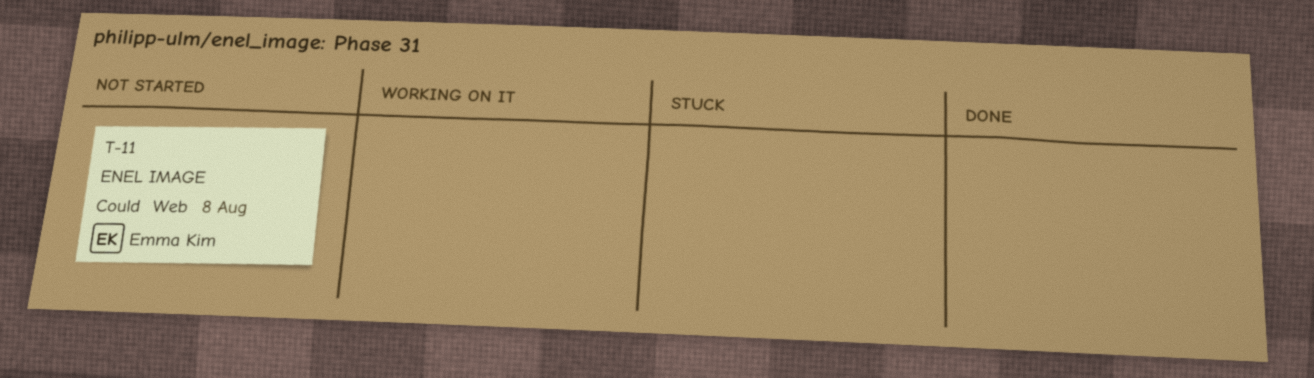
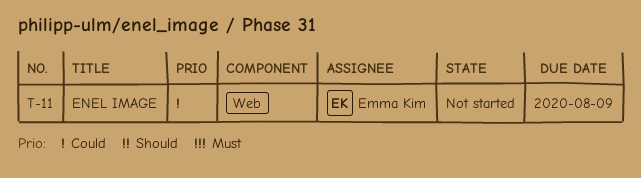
T-11, due: Aug 8 -> Aug 9

